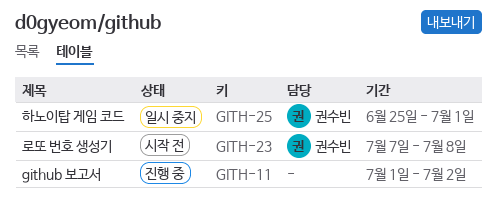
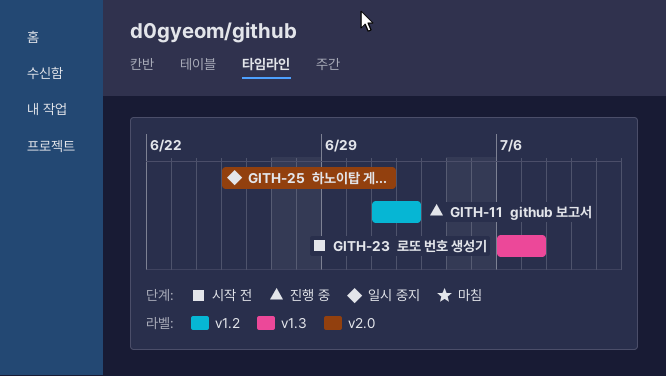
GITH-23, start: Jul 7 -> Jul 6
GITH-23, due: Jul 8 -> Jul 7

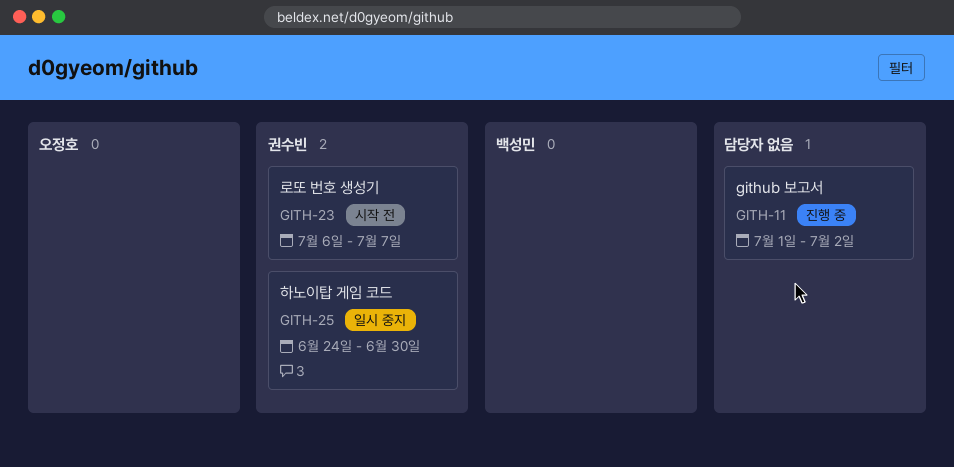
GITH-25, start: Jun 25 -> Jun 24
GITH-25, due: Jul 1 -> Jun 30

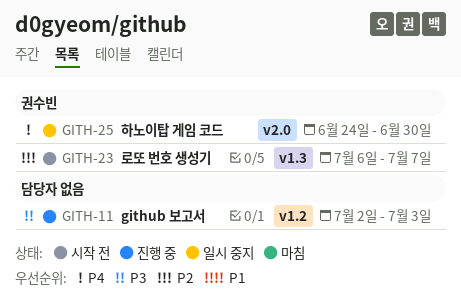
GITH-11, start: Jul 1 -> Jul 2
GITH-11, due: Jul 2 -> Jul 3

